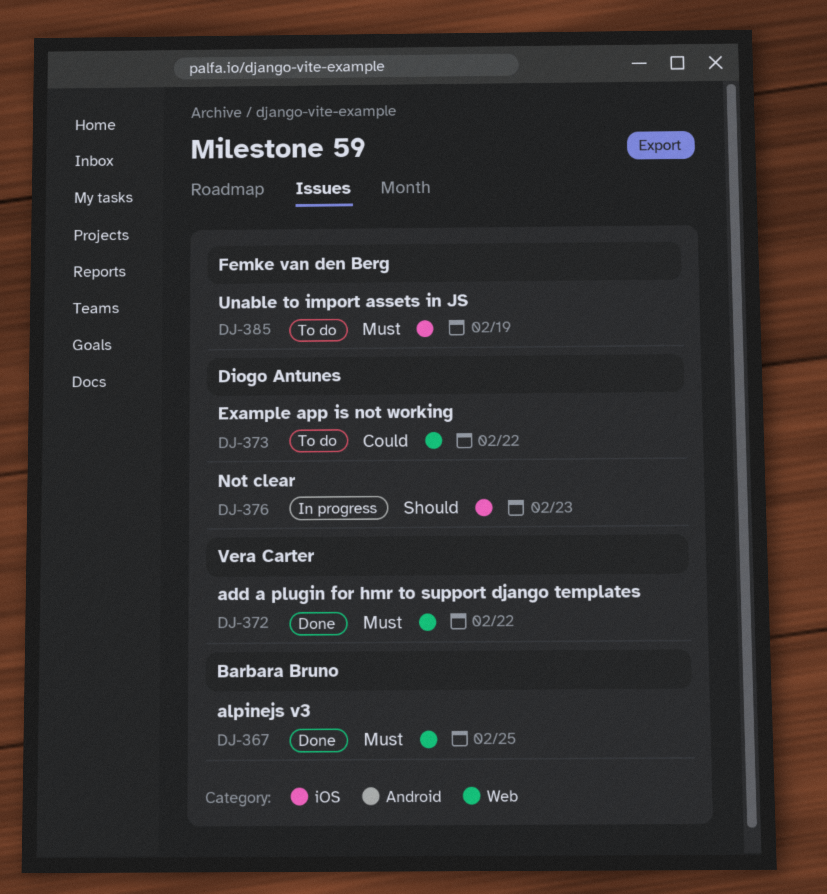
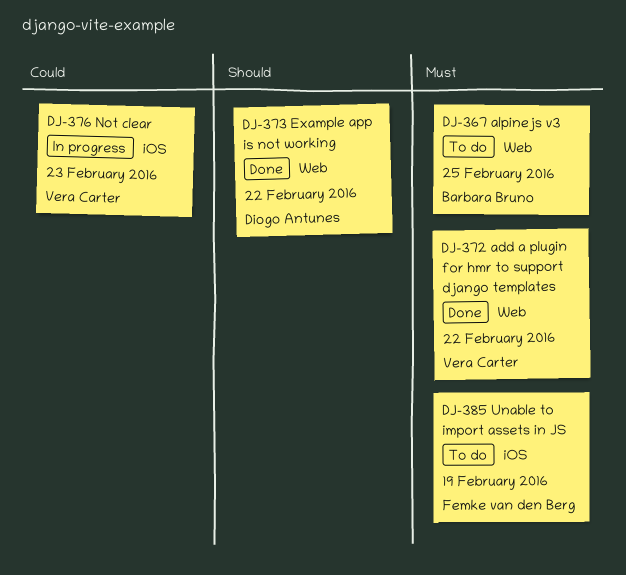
DJ-367, status: Done -> To do
DJ-373, status: To do -> Done
DJ-373, priority: Could -> Should
DJ-376, owner: Diogo Antunes -> Vera Carter
DJ-376, priority: Should -> Could

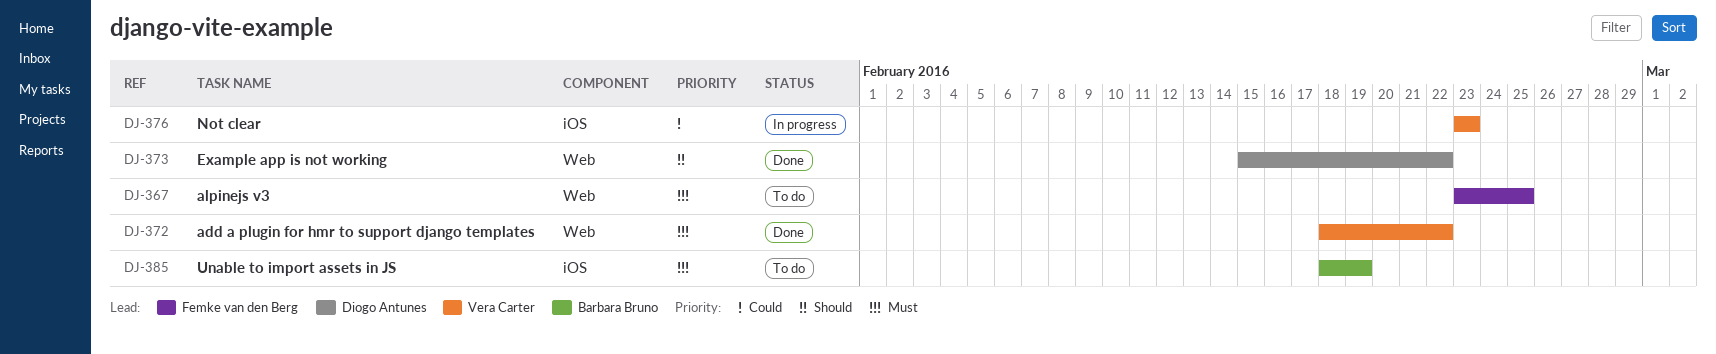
DJ-367, owner: Barbara Bruno -> Femke van den Berg
DJ-385, owner: Femke van den Berg -> Barbara Bruno

